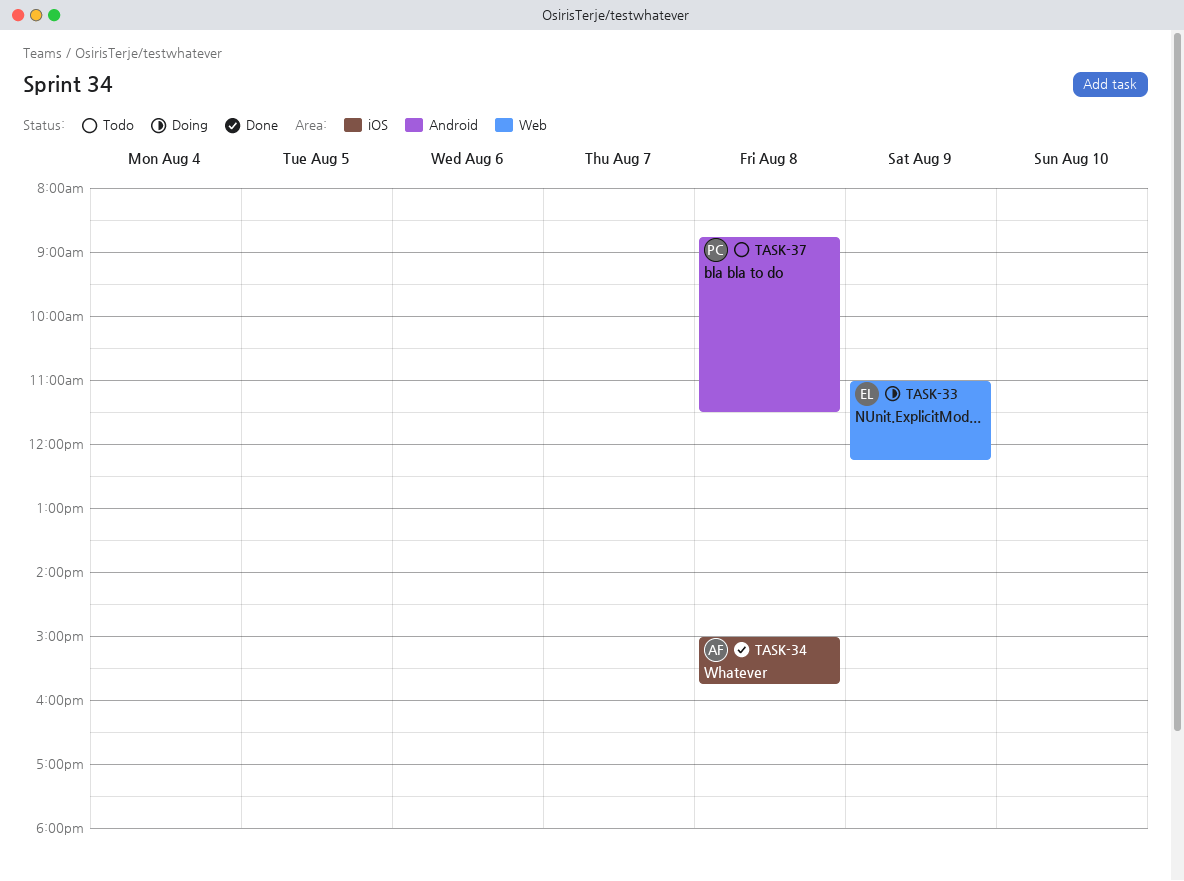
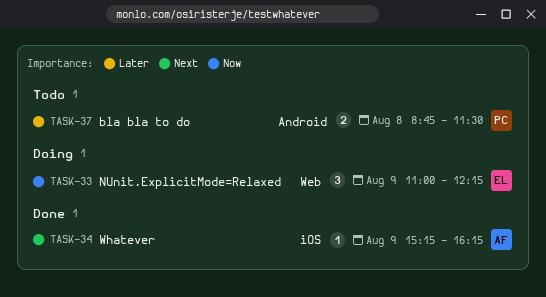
TASK-34, day: Aug 8 -> Aug 9
TASK-34, begins: 15:00 -> 15:15
TASK-34, ends: 15:45 -> 16:15

